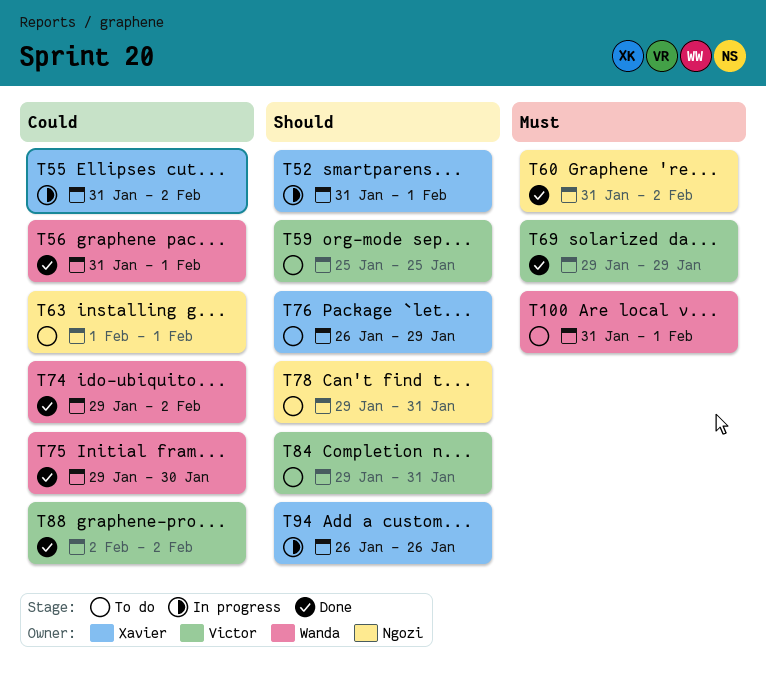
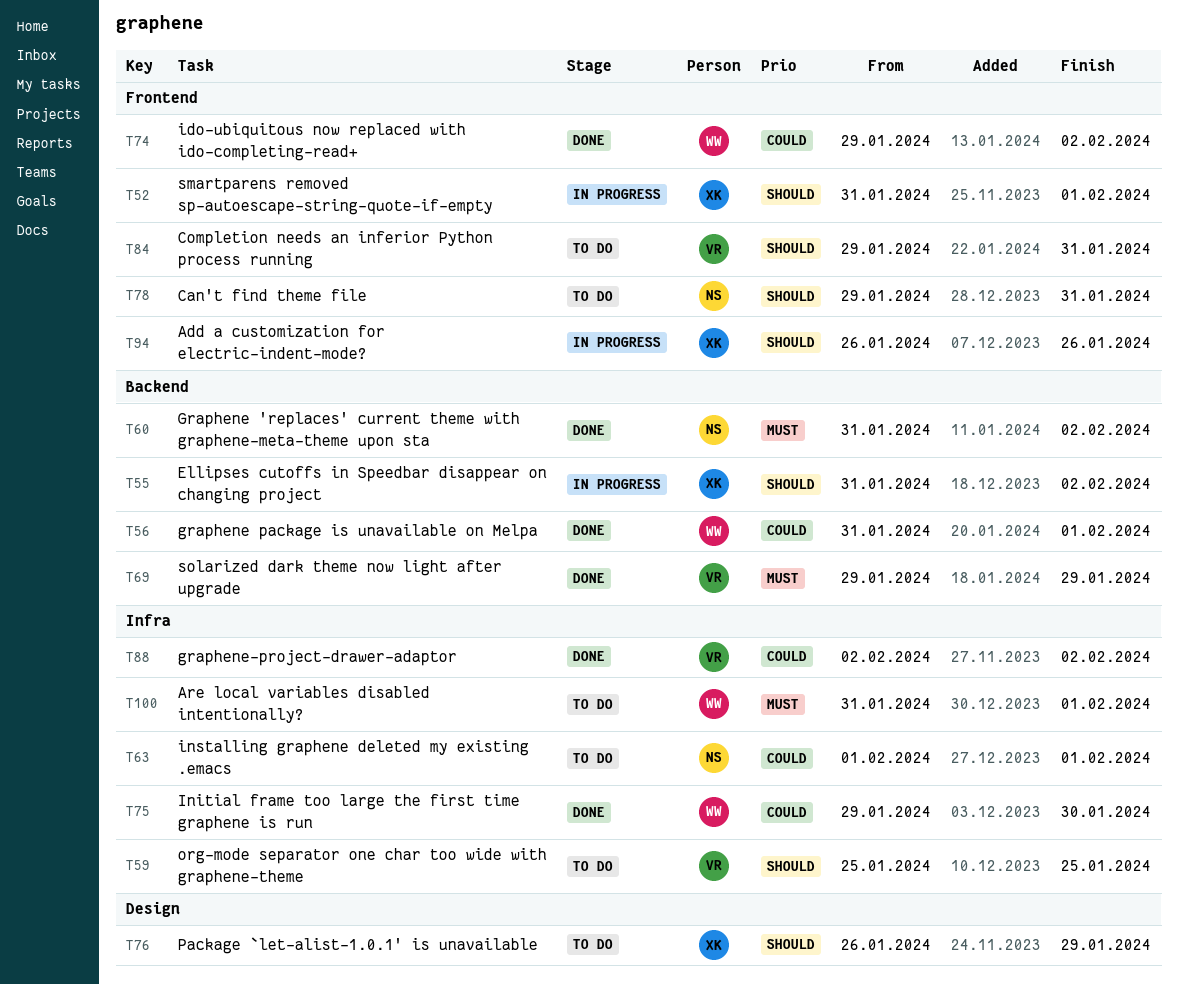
T55, priority: Could -> Should

